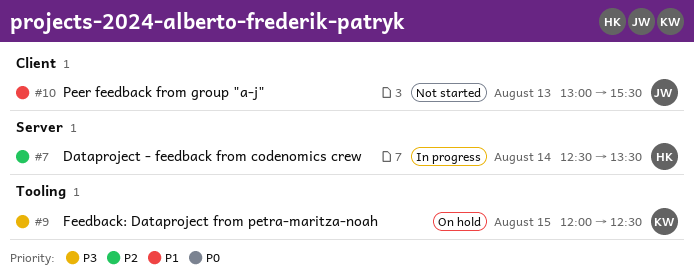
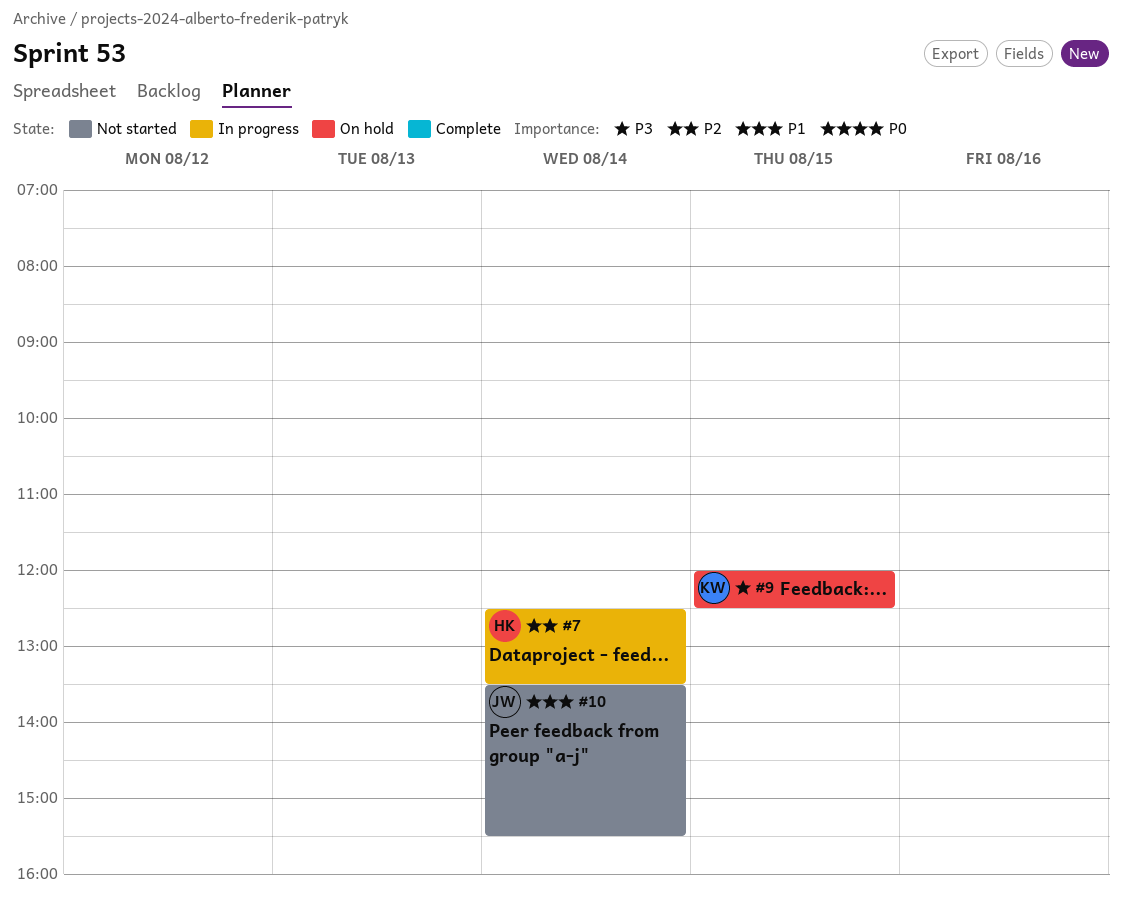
#10, day: Aug 13 -> Aug 14
#10, begins: 13:00 -> 13:30

